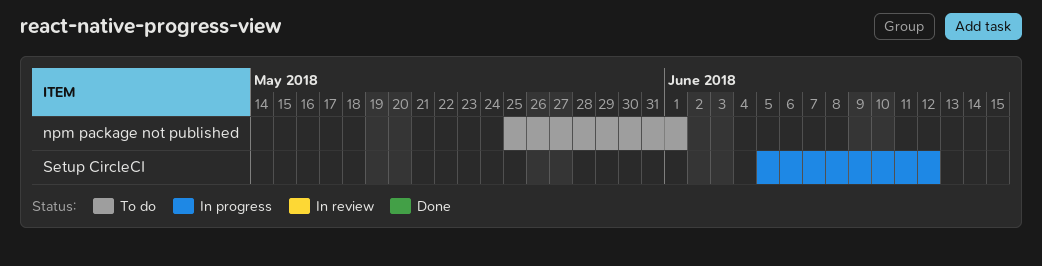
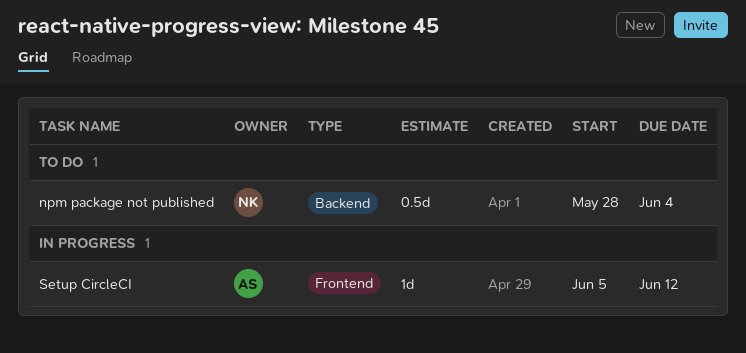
npm package not published, start: May 25 -> May 28
npm package not published, due: Jun 1 -> Jun 4

